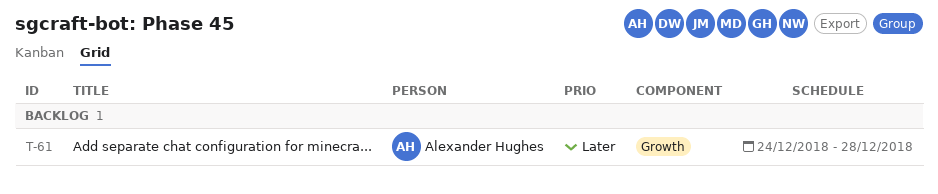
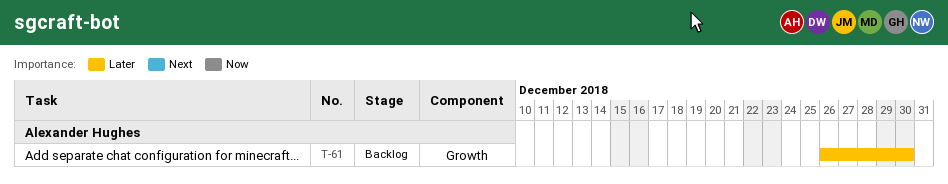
T-61, start: Dec 24 -> Dec 26
T-61, due: Dec 28 -> Dec 30

